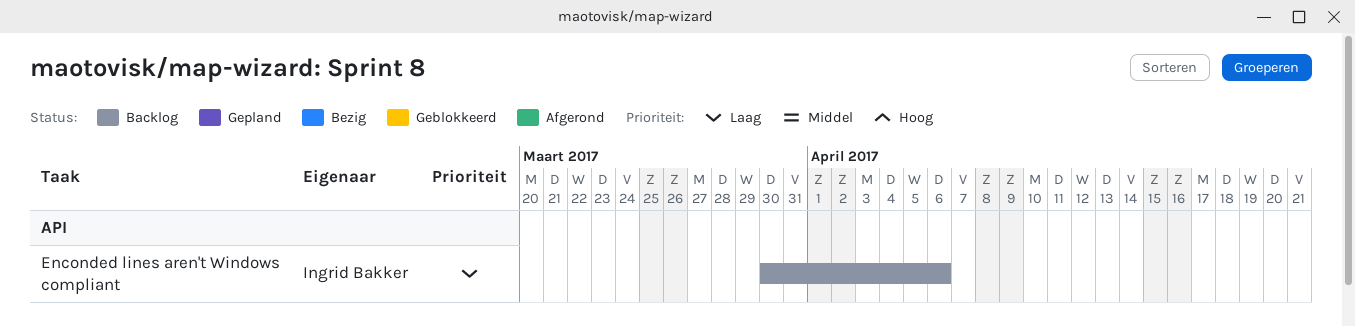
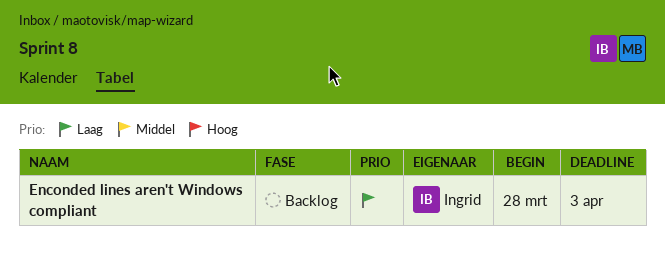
Enconded lines aren't Windows compliant, start: Mar 30 -> Mar 28
Enconded lines aren't Windows compliant, due: Apr 6 -> Apr 3

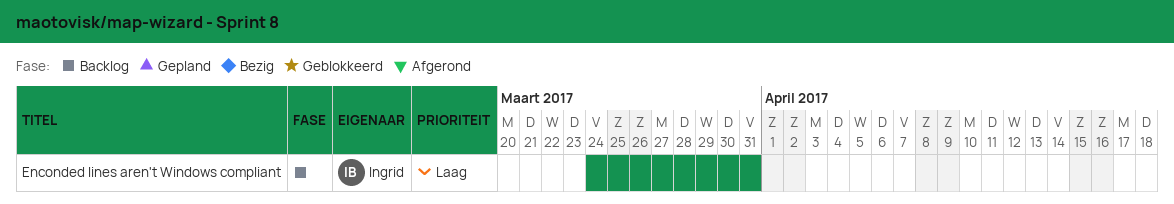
Enconded lines aren't Windows compliant, start: Mar 28 -> Mar 24
Enconded lines aren't Windows compliant, due: Apr 3 -> Mar 31

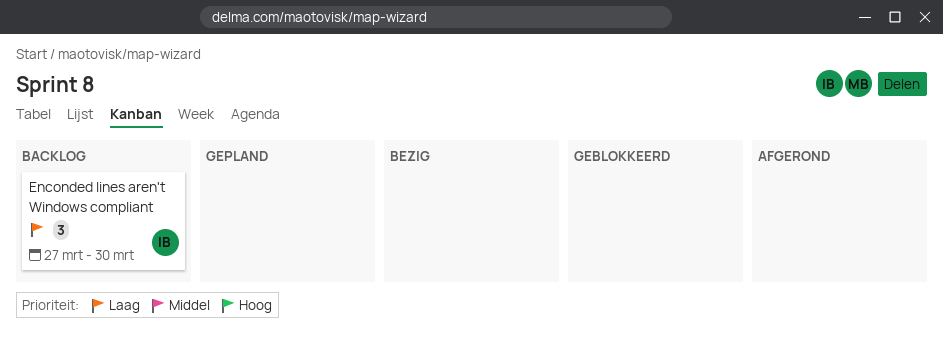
Enconded lines aren't Windows compliant, start: Mar 24 -> Mar 27
Enconded lines aren't Windows compliant, due: Mar 31 -> Mar 30

